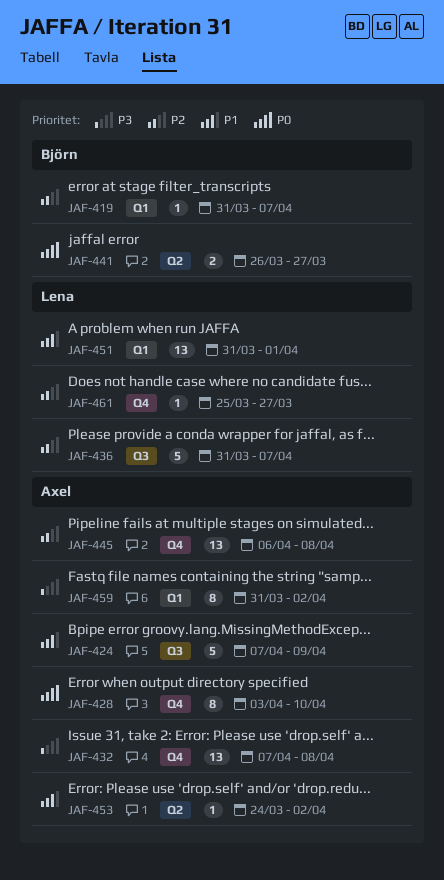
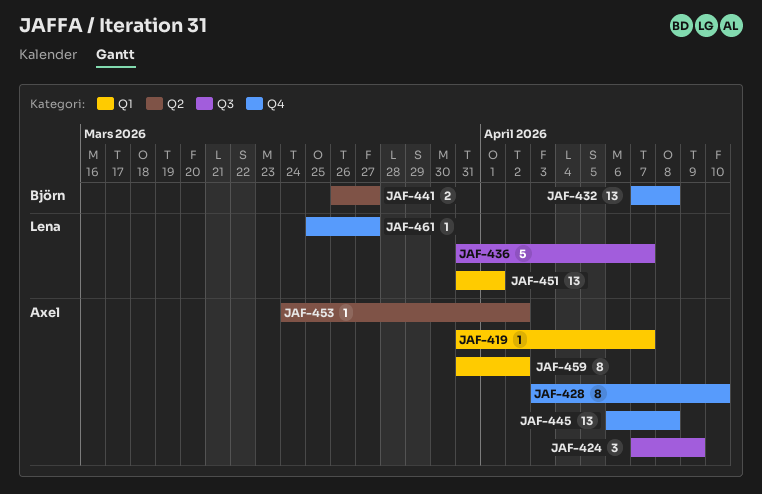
JAF-419, owner: Björn -> Axel
JAF-424, estimate: 5 -> 3
JAF-432, owner: Axel -> Björn

